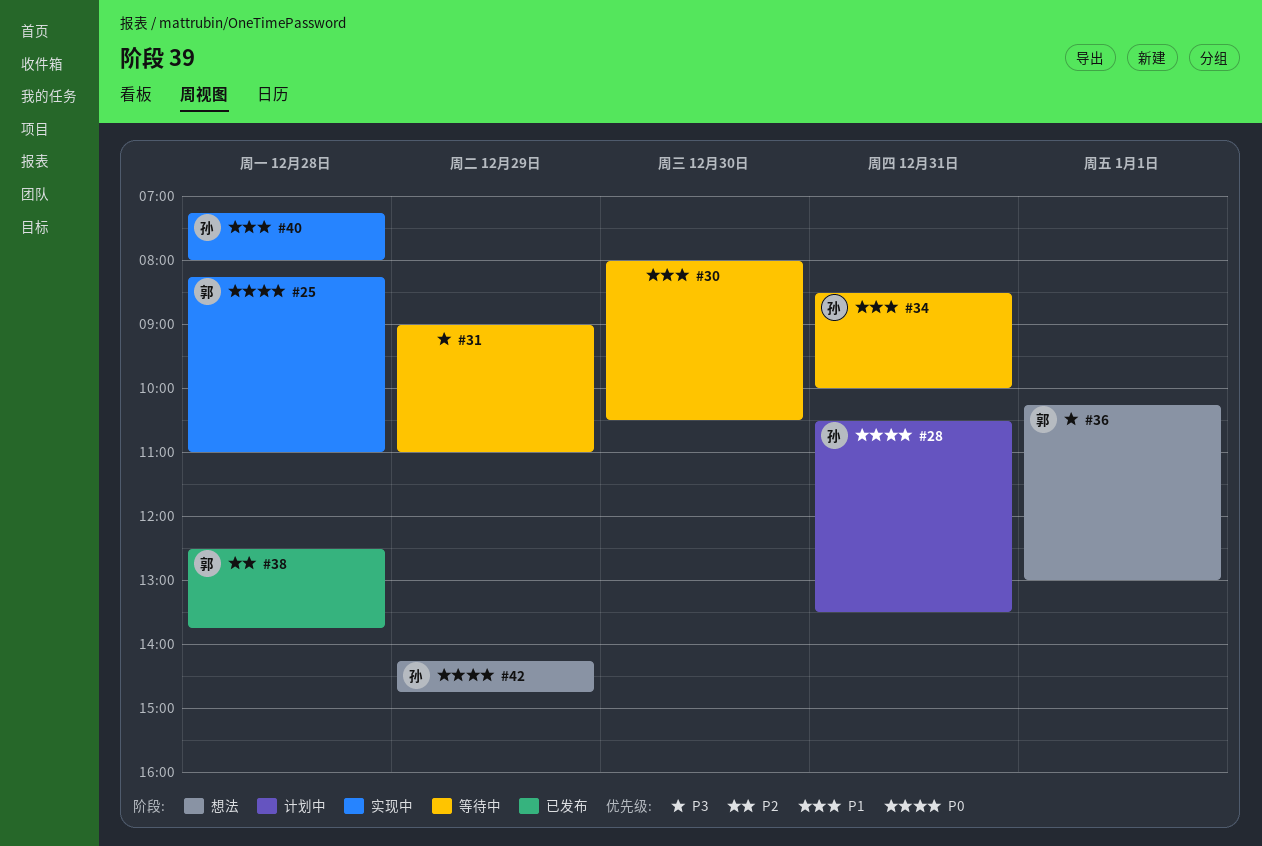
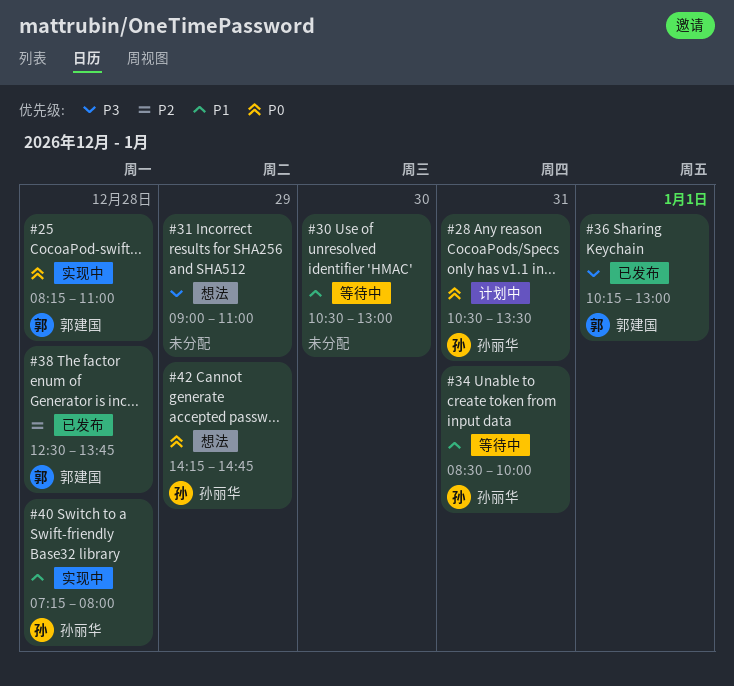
#30, begins: 08:00 -> 10:30
#30, ends: 10:30 -> 13:00
#31, status: 等待中 -> 想法
#36, status: 想法 -> 已发布

